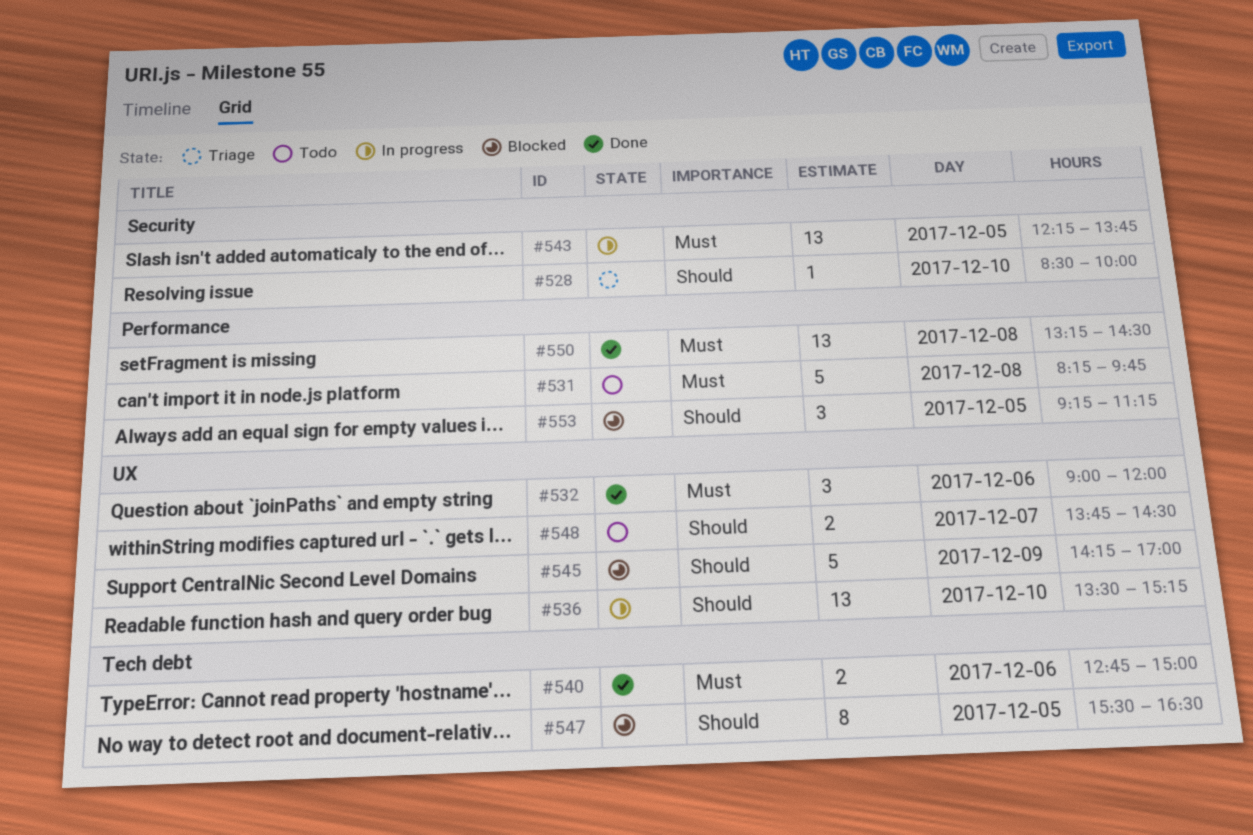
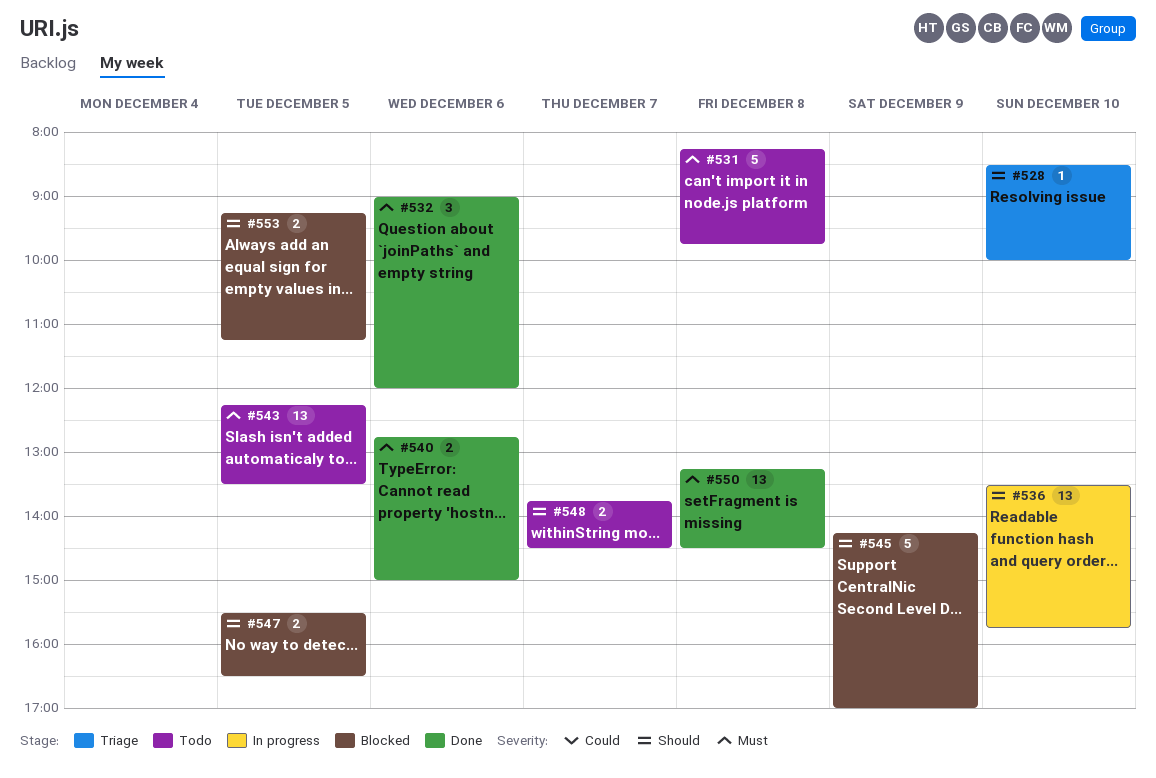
#536, ends: 15:15 -> 15:45
#543, status: In progress -> Todo
#543, ends: 13:45 -> 13:30
#547, estimate: 8 -> 2
#553, estimate: 3 -> 2

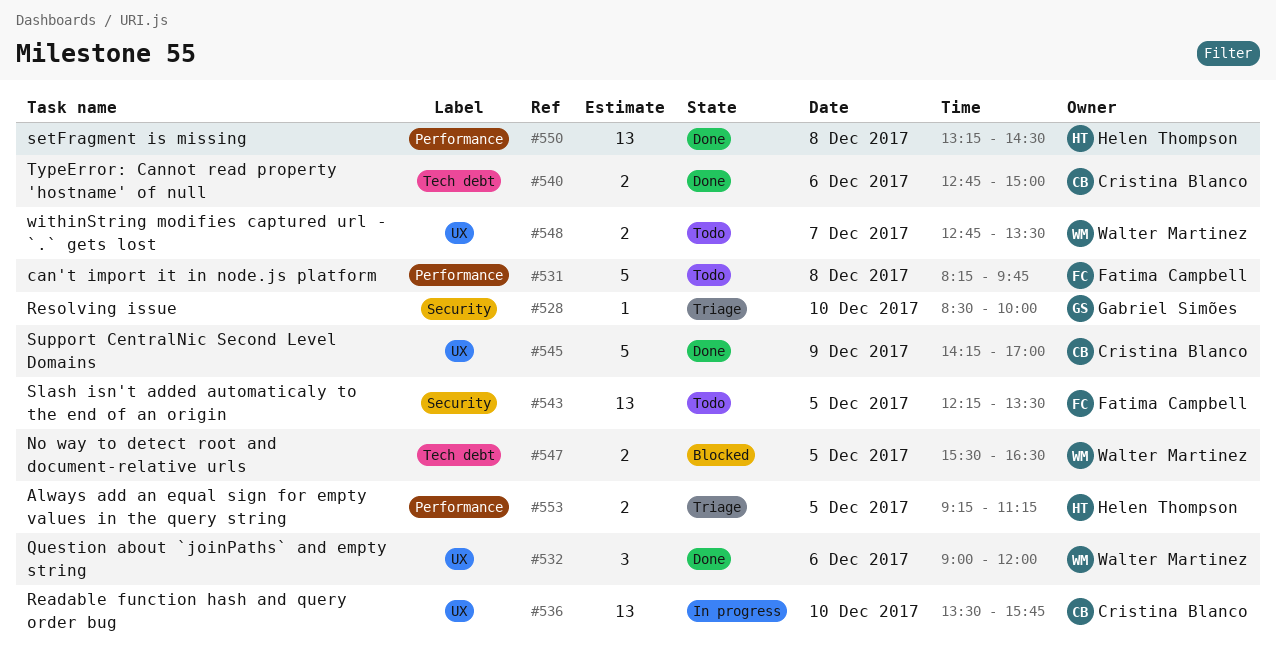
#545, status: Blocked -> Done
#548, begins: 13:45 -> 12:45
#548, ends: 14:30 -> 13:30
#553, status: Blocked -> Triage

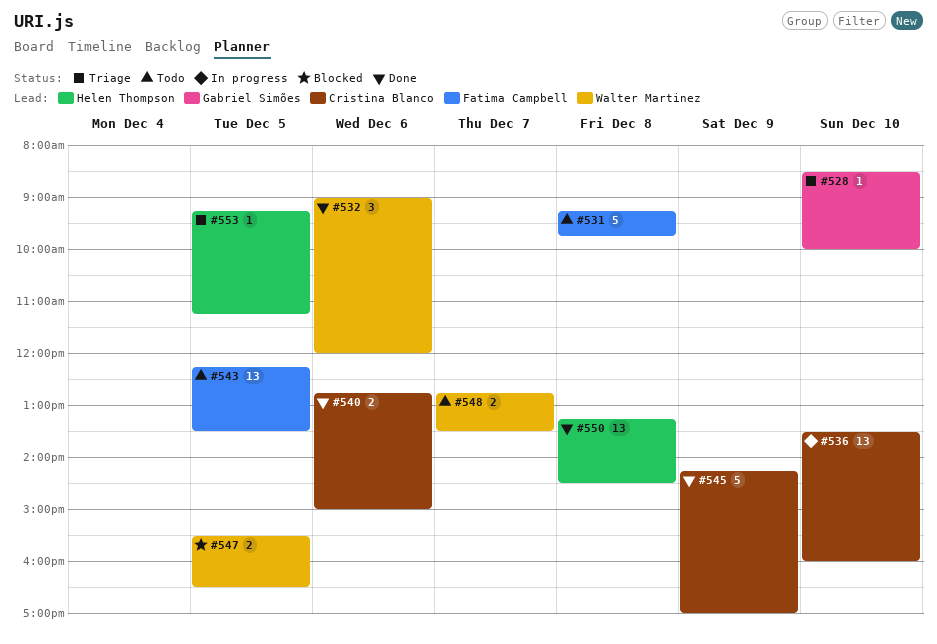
#531, begins: 08:15 -> 09:15
#536, ends: 15:45 -> 16:00
#553, estimate: 2 -> 1

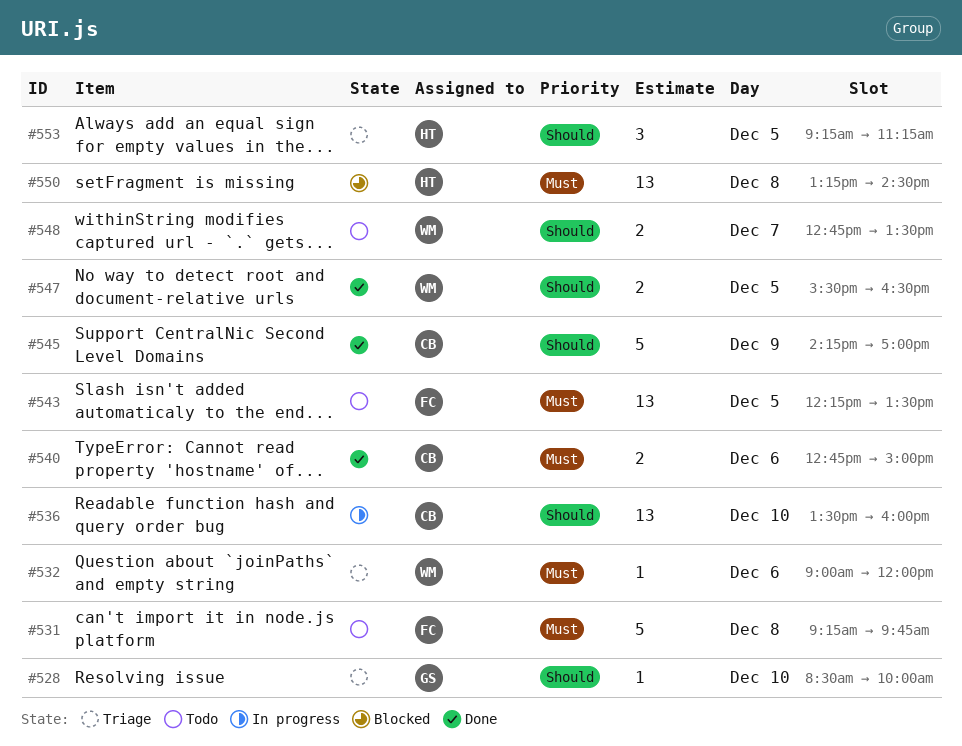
#532, status: Done -> Triage
#532, estimate: 3 -> 1
#547, status: Blocked -> Done
#550, status: Done -> Blocked
#553, estimate: 1 -> 3

